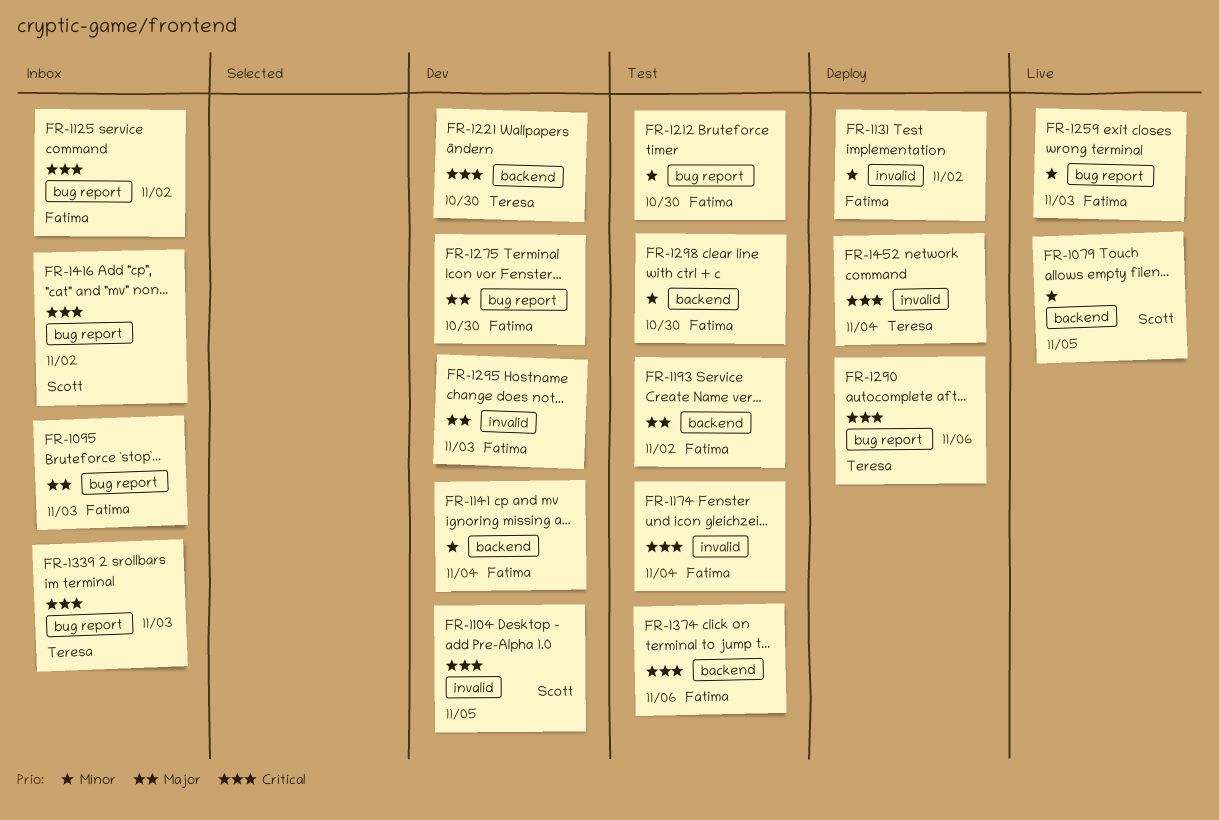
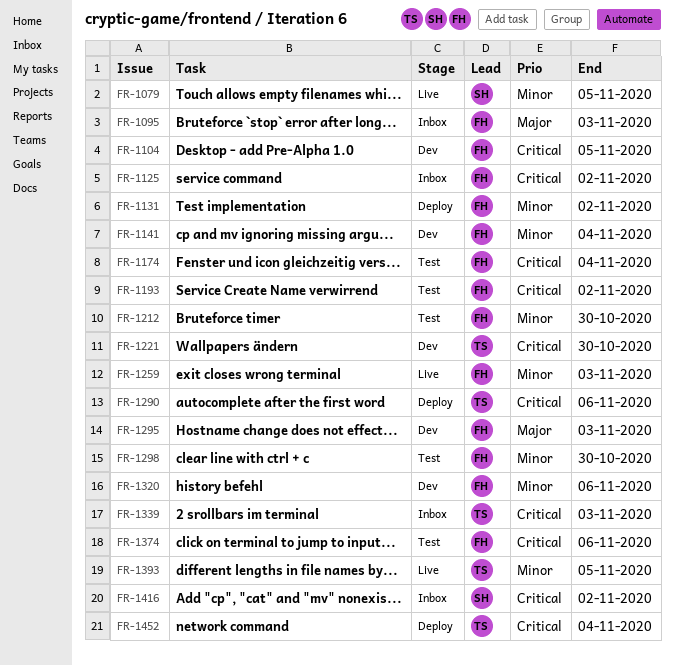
FR-1104, owner: Scott -> Fatima
FR-1193, priority: Major -> Critical
FR-1275: present -> none
FR-1320: none -> present
FR-1393: none -> present

